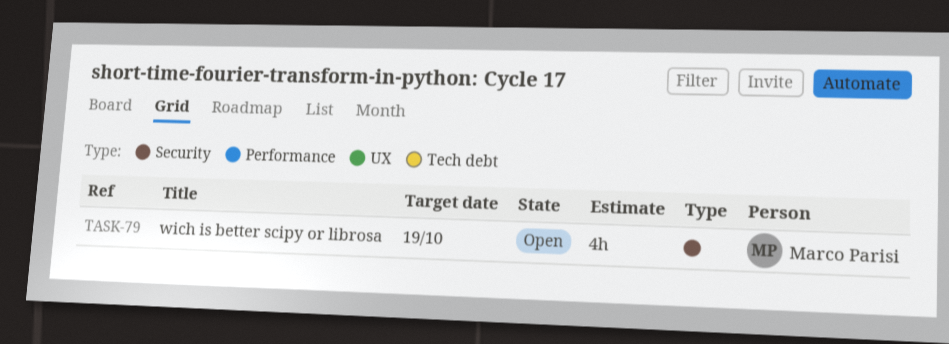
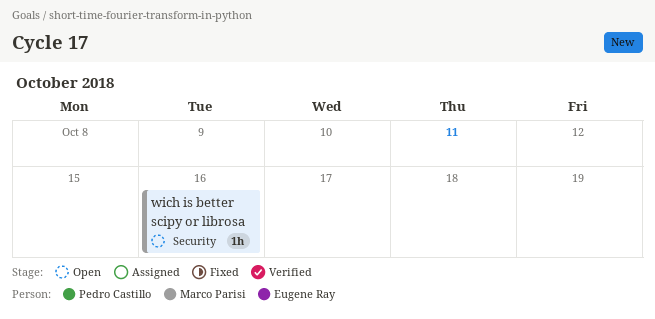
wich is better scipy or librosa, estimate: 4h -> 1h
wich is better scipy or librosa, due: Oct 19 -> Oct 16

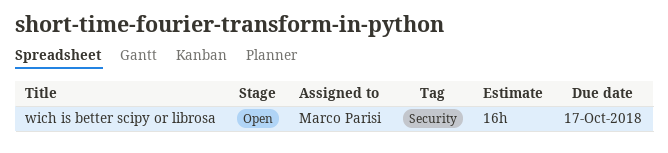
wich is better scipy or librosa, estimate: 1h -> 16h
wich is better scipy or librosa, due: Oct 16 -> Oct 17

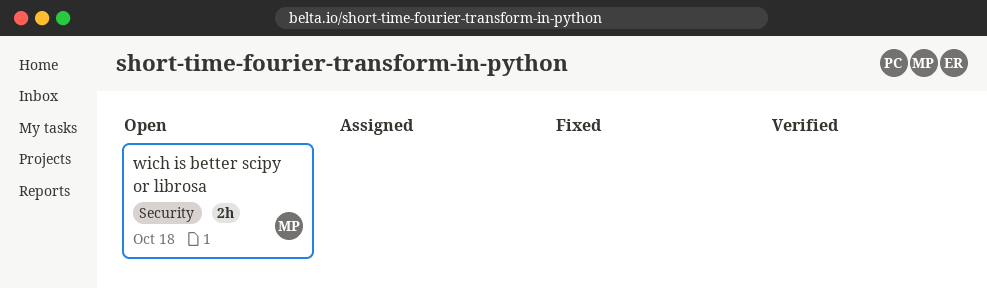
wich is better scipy or librosa, estimate: 16h -> 2h
wich is better scipy or librosa, due: Oct 17 -> Oct 18

